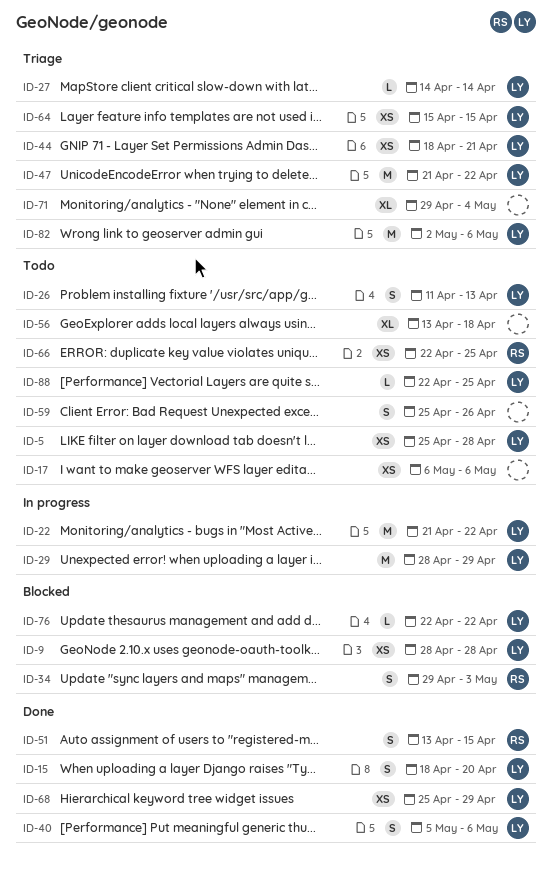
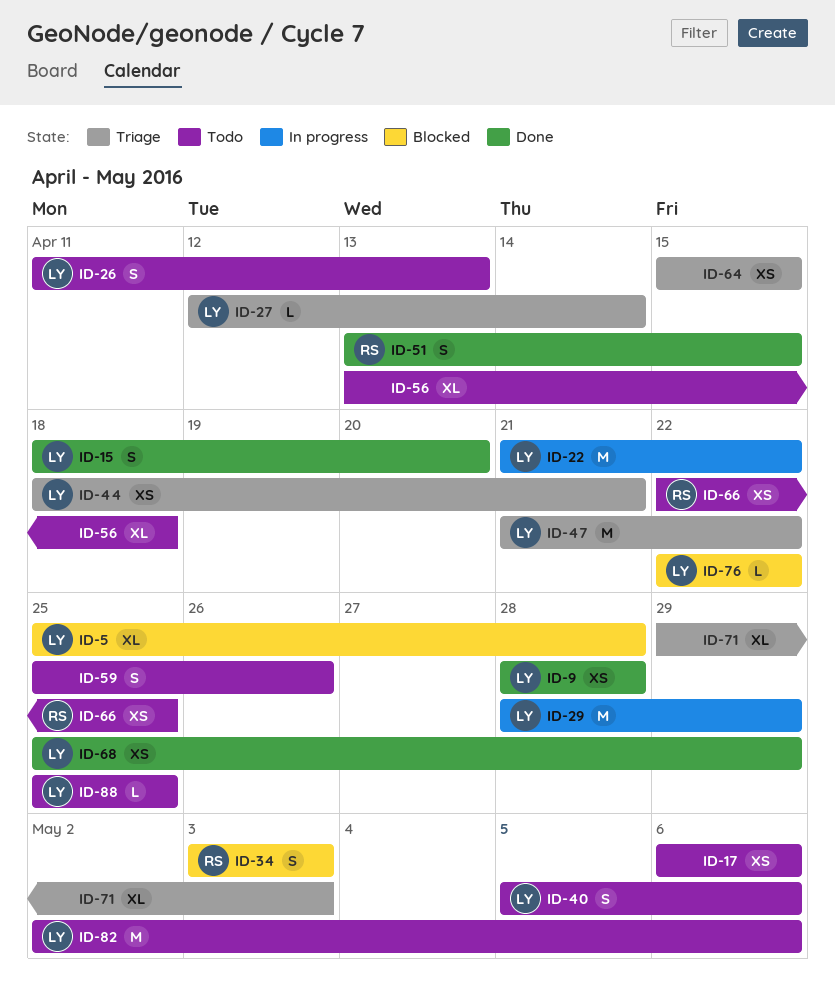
ID-5, status: Todo -> Blocked
ID-5, estimate: XS -> XL
ID-9, status: Blocked -> Done
ID-27, start: Apr 14 -> Apr 12
ID-34, start: Apr 29 -> May 3
ID-40, status: Done -> Todo
ID-64, owner: LY -> none
ID-71, due: May 4 -> May 3
ID-82, status: Triage -> Todo
ID-88, start: Apr 22 -> Apr 25

